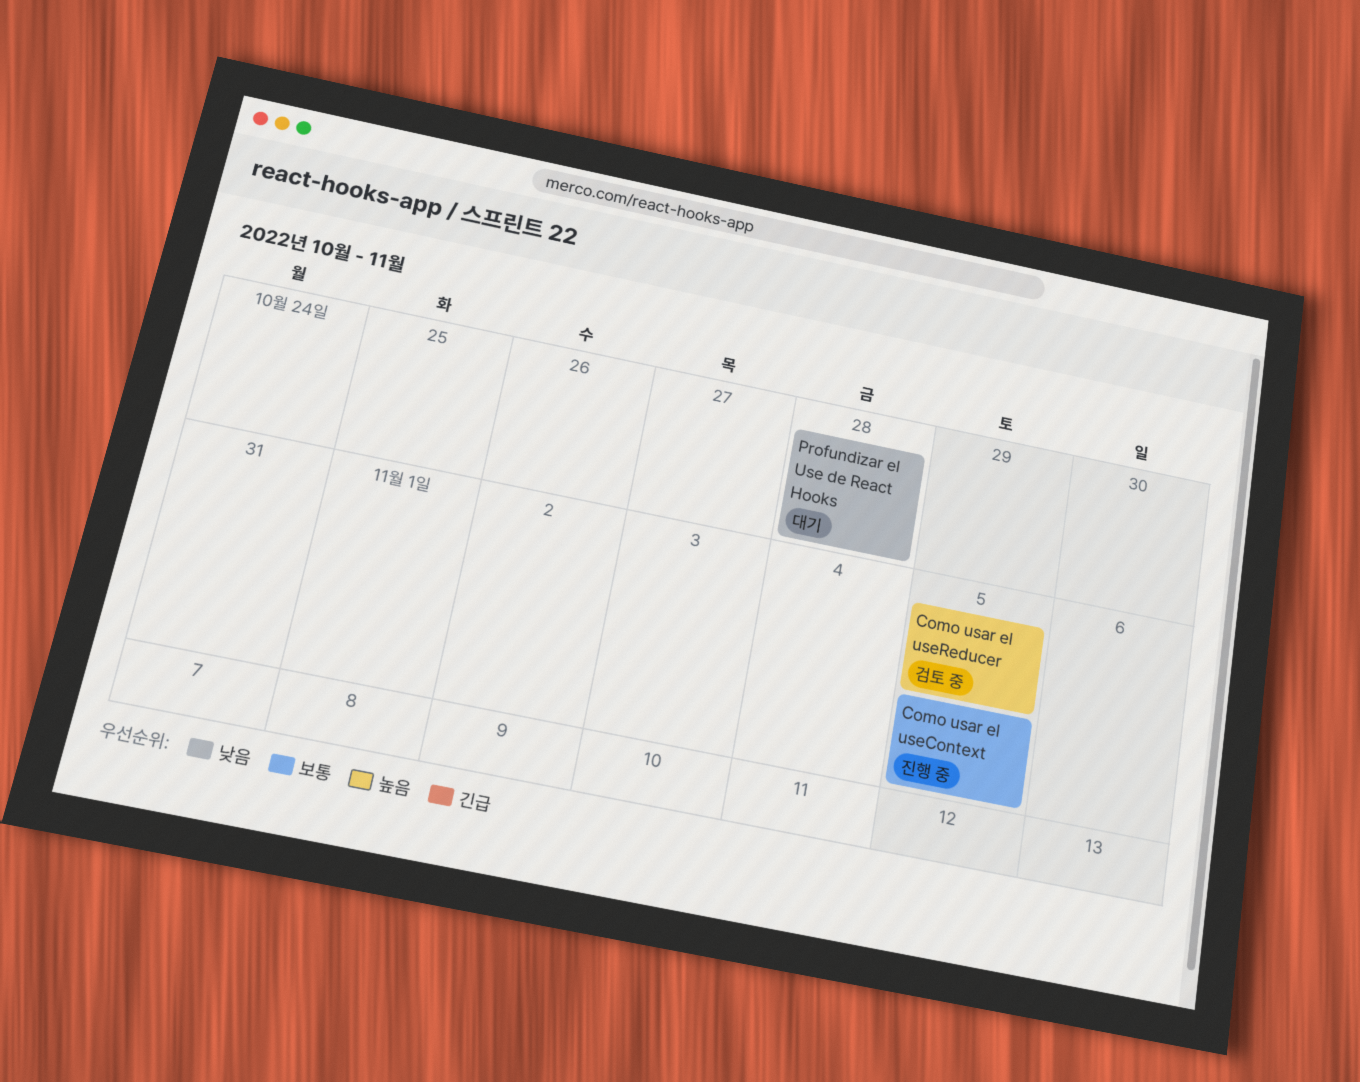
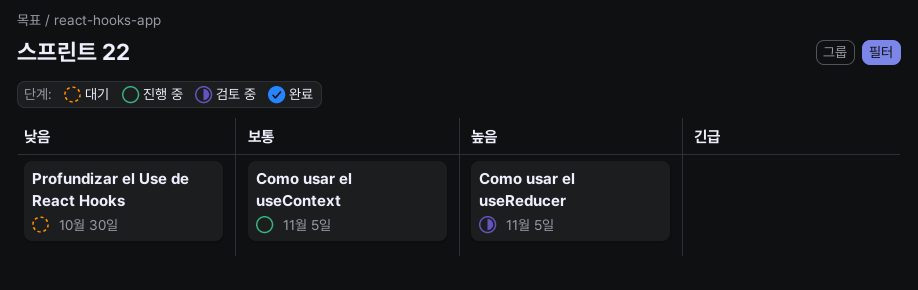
Profundizar el Use de React Hooks, due: Oct 28 -> Oct 30

